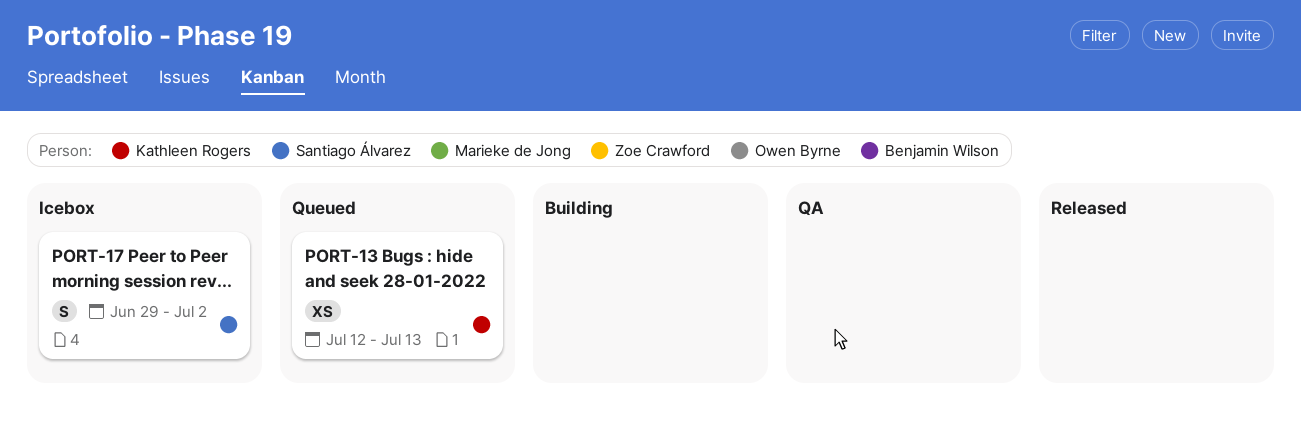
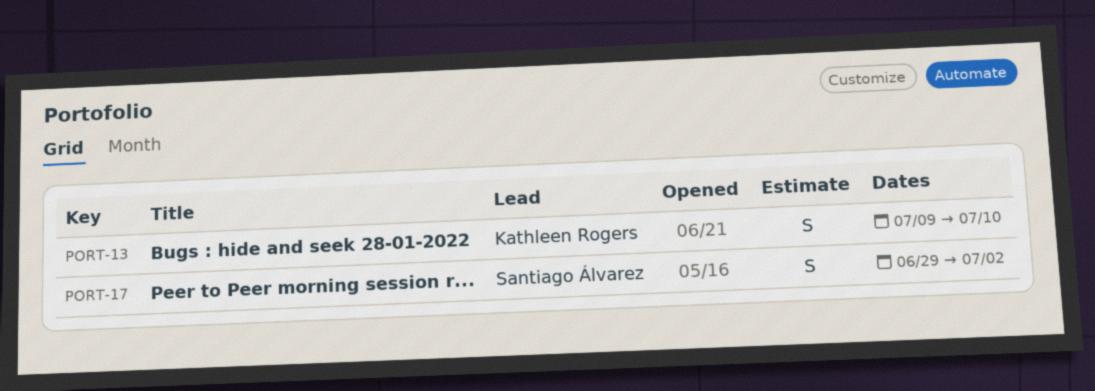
PORT-13, estimate: XS -> S
PORT-13, start: Jul 12 -> Jul 9
PORT-13, due: Jul 13 -> Jul 10

